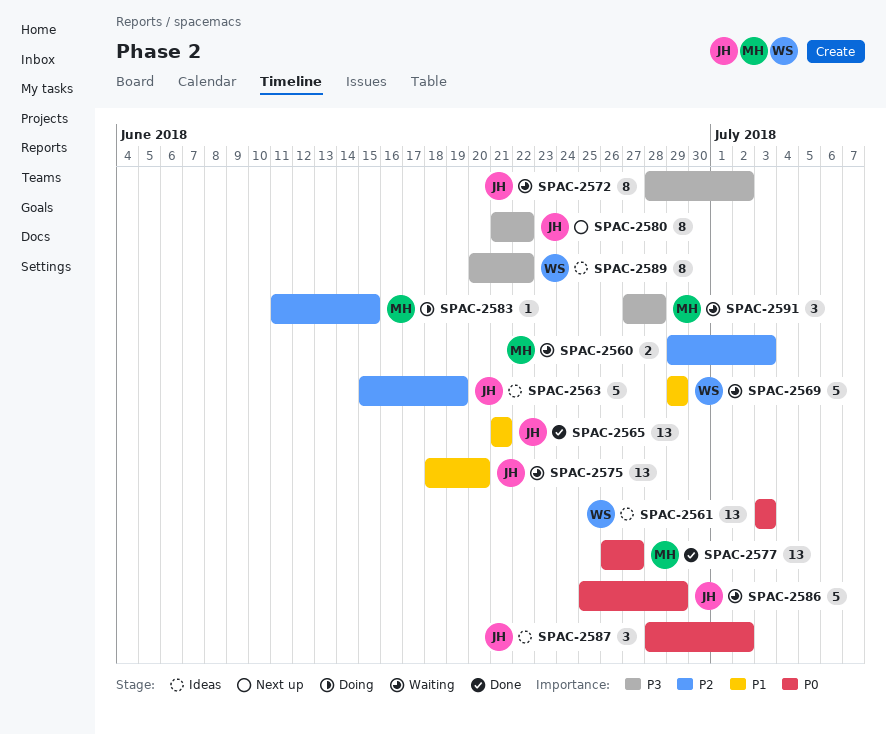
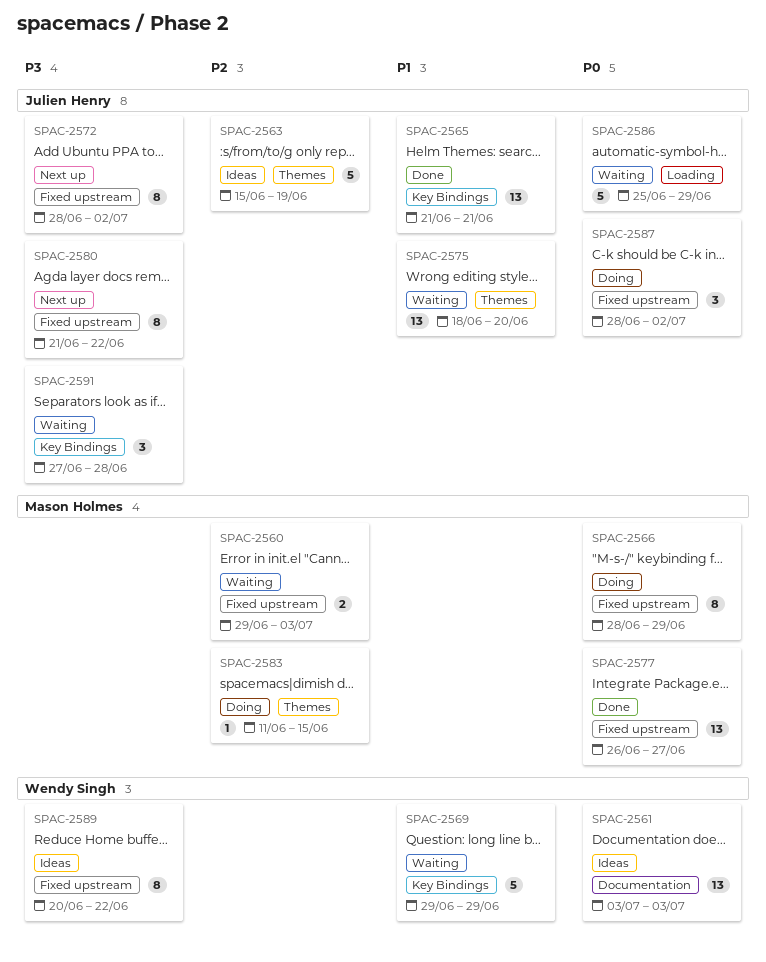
SPAC-2566: none -> present
SPAC-2572, status: Waiting -> Next up
SPAC-2587, status: Ideas -> Doing
SPAC-2591, owner: Mason Holmes -> Julien Henry

